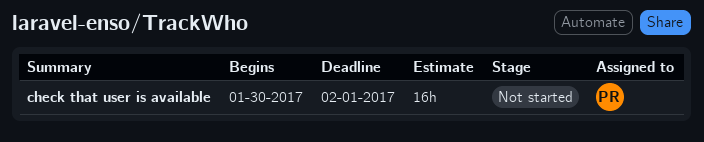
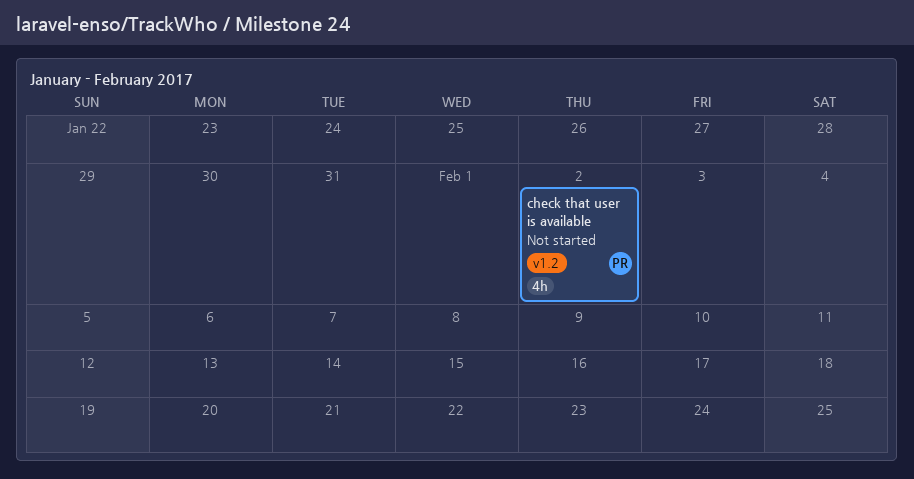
check that user is available, estimate: 16h -> 4h
check that user is available, due: Feb 1 -> Feb 2

